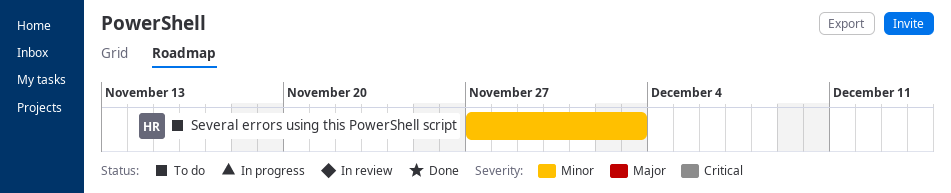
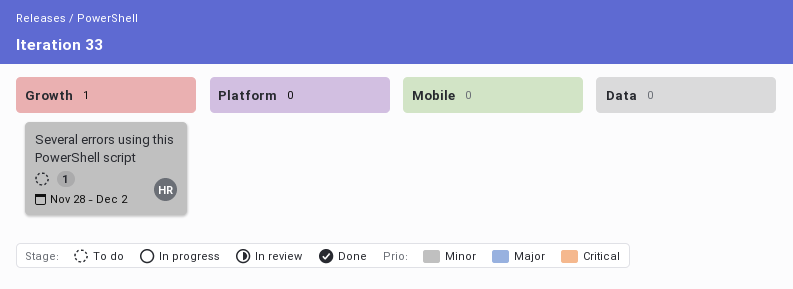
Several errors using this PowerShell script, start: Nov 27 -> Nov 28
Several errors using this PowerShell script, due: Dec 3 -> Dec 2

